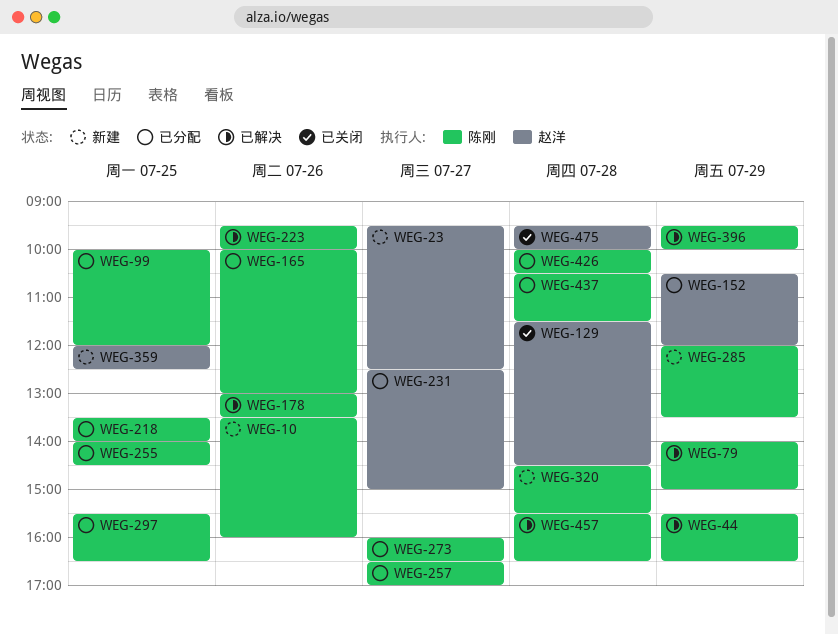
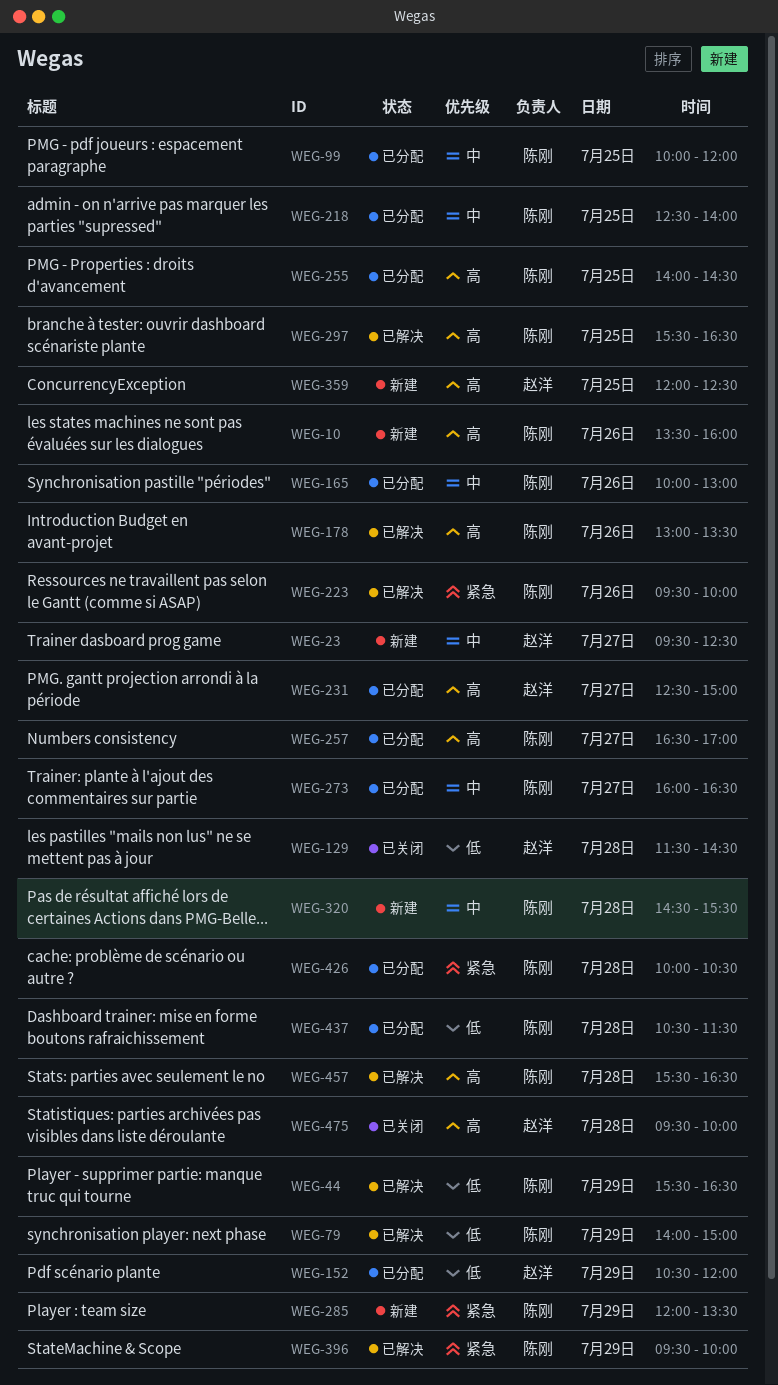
WEG-218, begins: 13:30 -> 12:30
WEG-297, status: 已分配 -> 已解决

